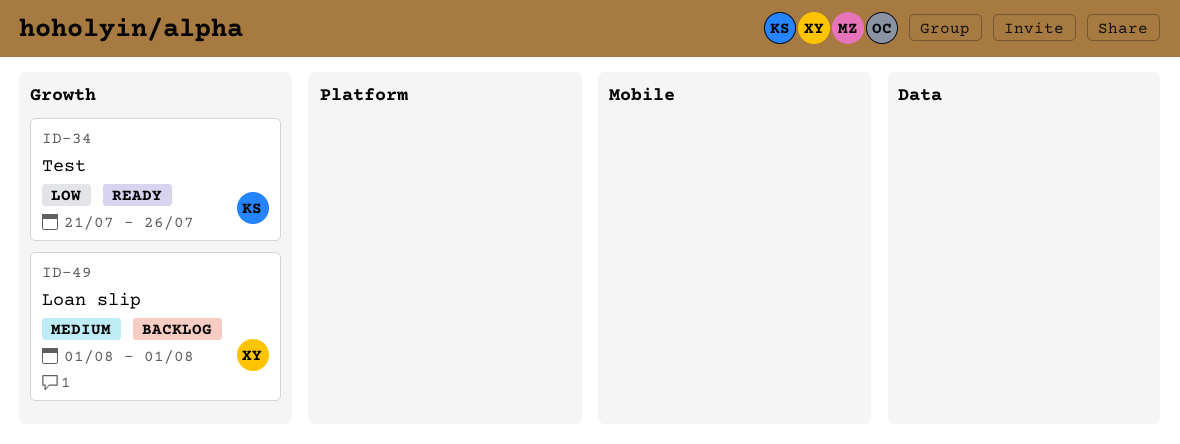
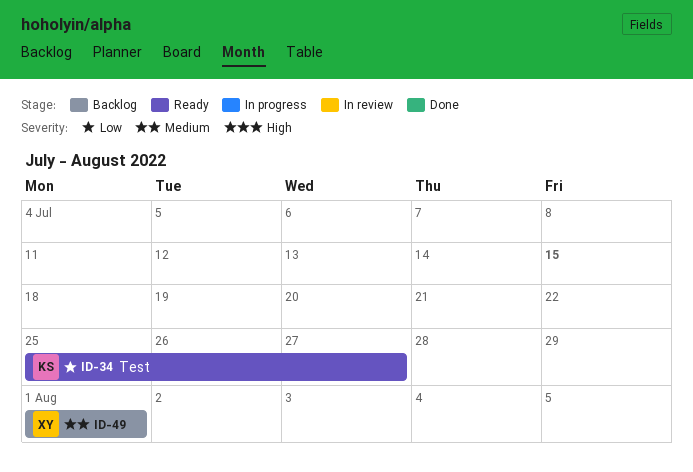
ID-34, start: Jul 21 -> Jul 25
ID-34, due: Jul 26 -> Jul 27

